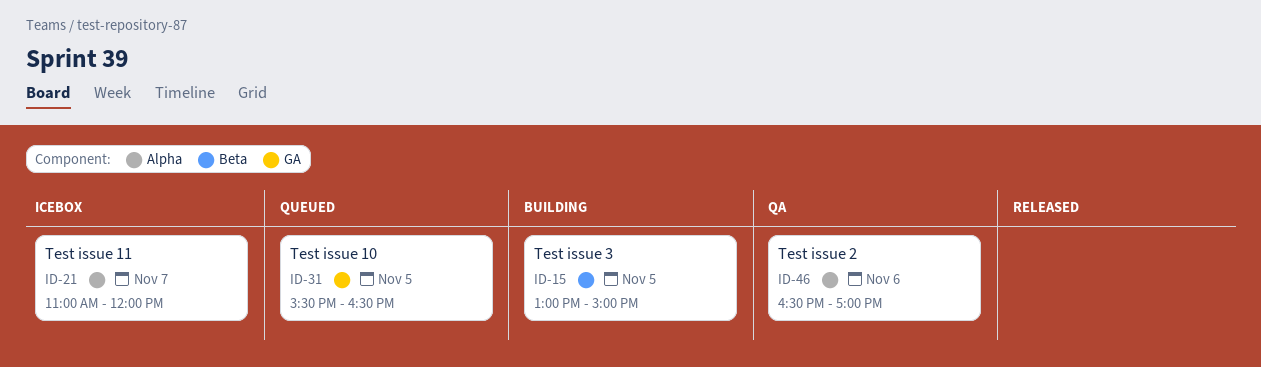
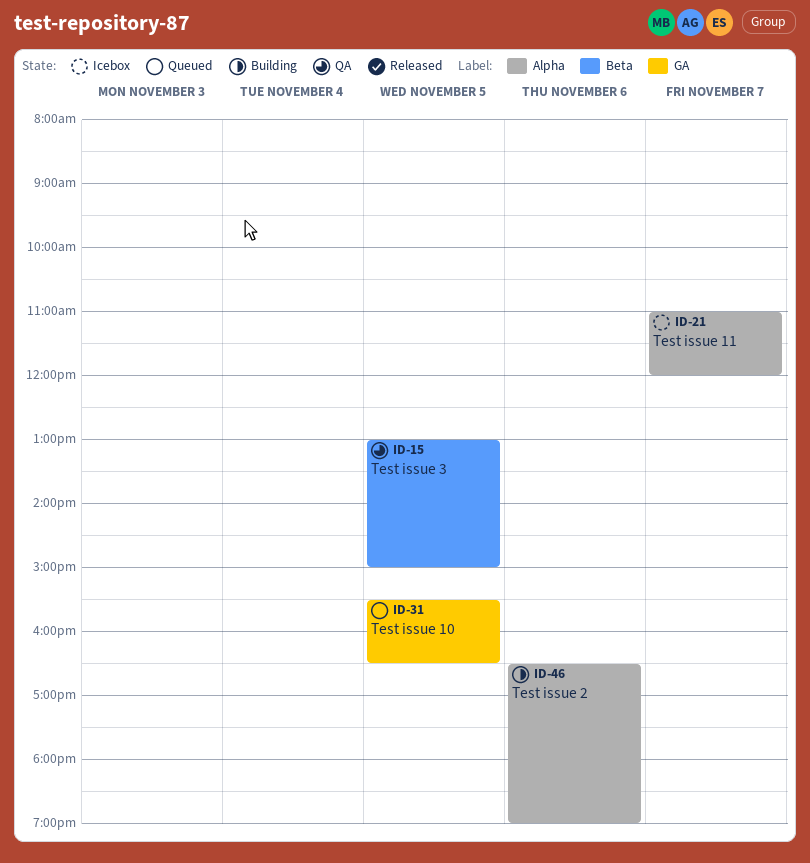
ID-15, status: Building -> QA
ID-46, status: QA -> Building
ID-46, ends: 17:00 -> 19:00

